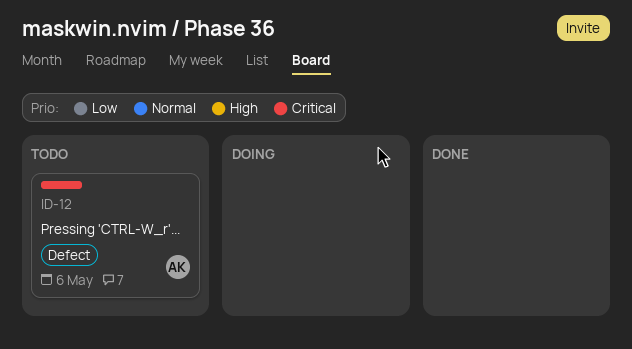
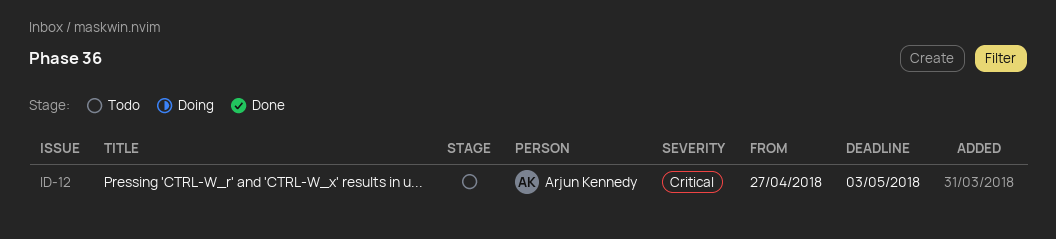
ID-12, due: May 6 -> May 3

